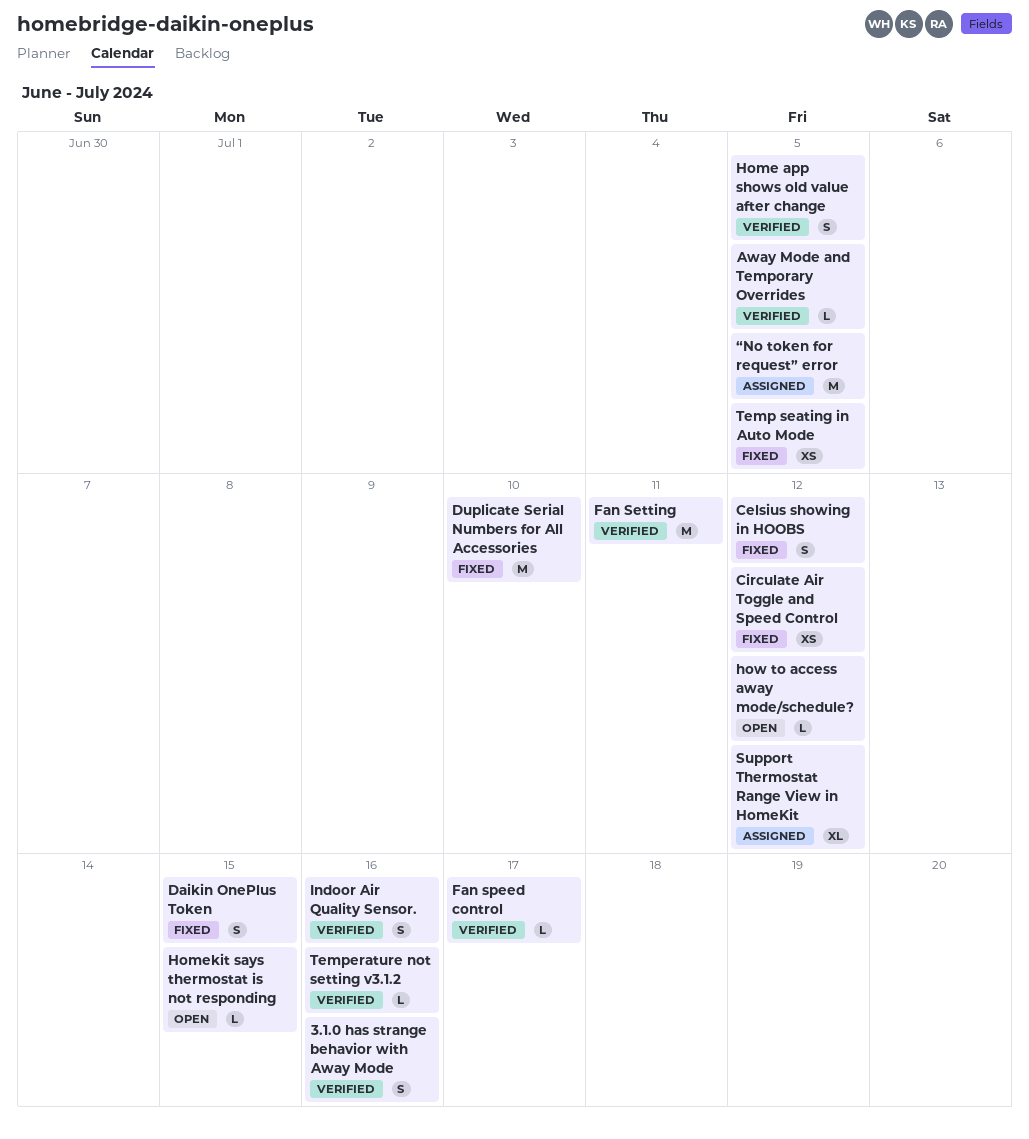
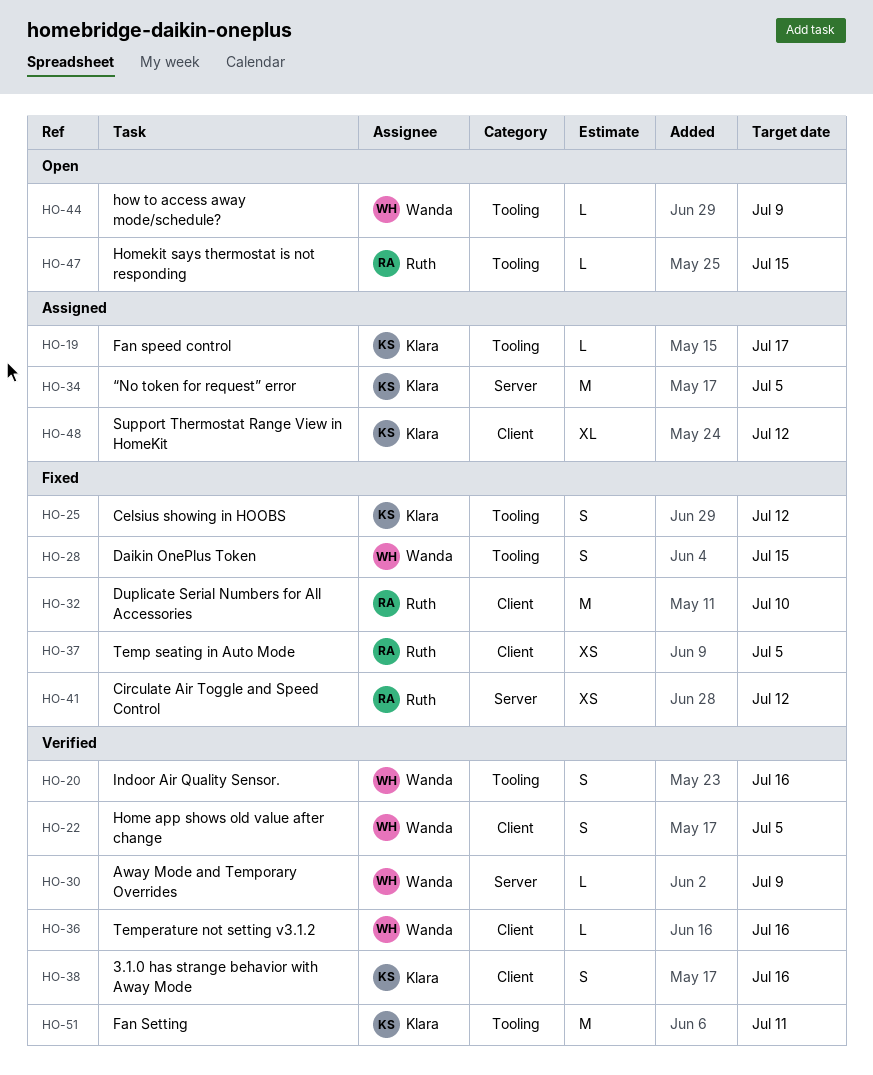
Away Mode and Temporary Overrides, due: Jul 5 -> Jul 9
Fan speed control, status: Verified -> Assigned
how to access away mode/schedule?, due: Jul 12 -> Jul 9

